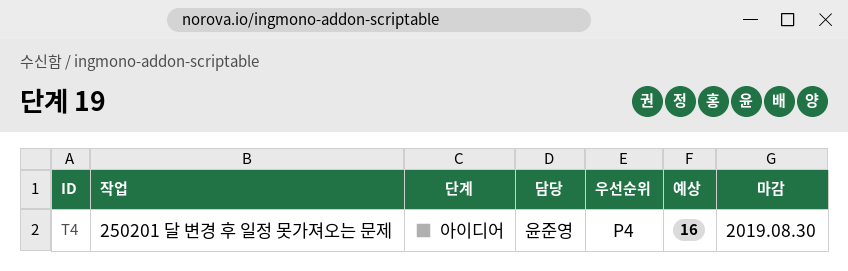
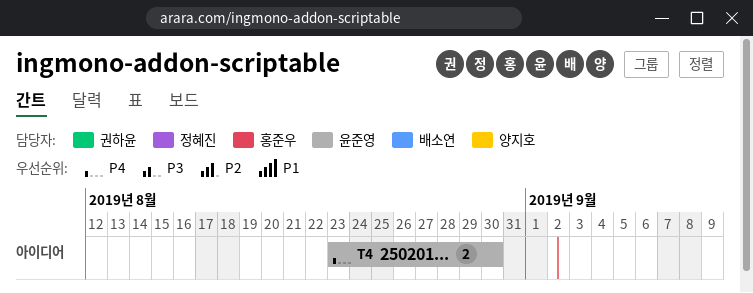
T4, estimate: 16 -> 2

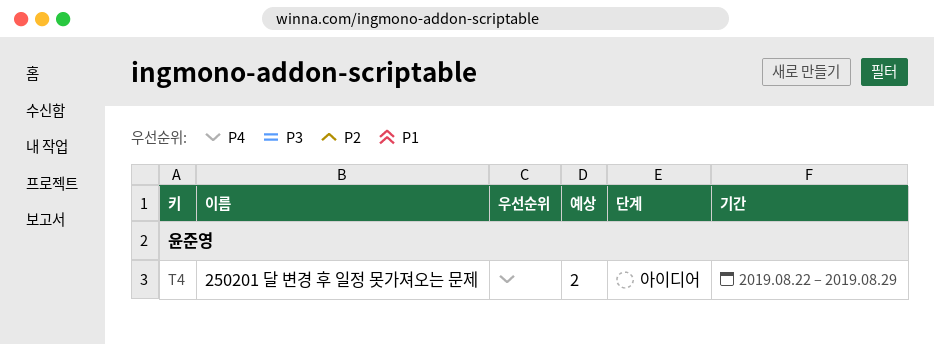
T4, start: Aug 23 -> Aug 22
T4, due: Aug 30 -> Aug 29

